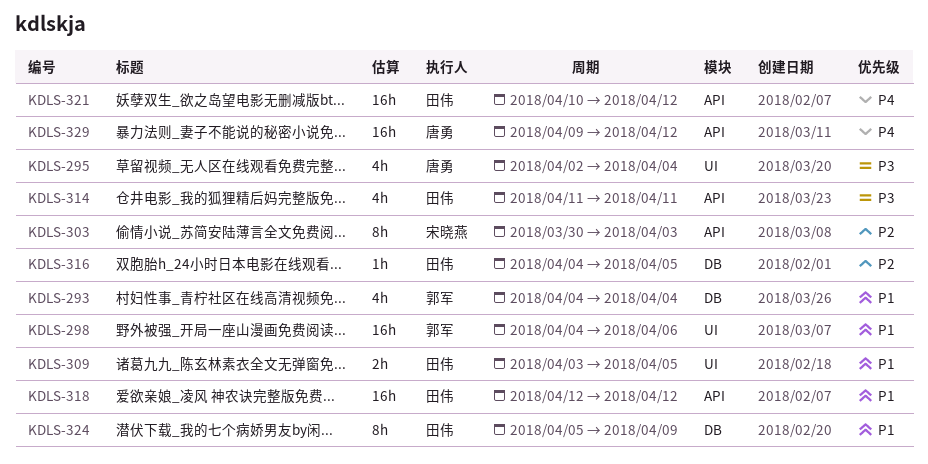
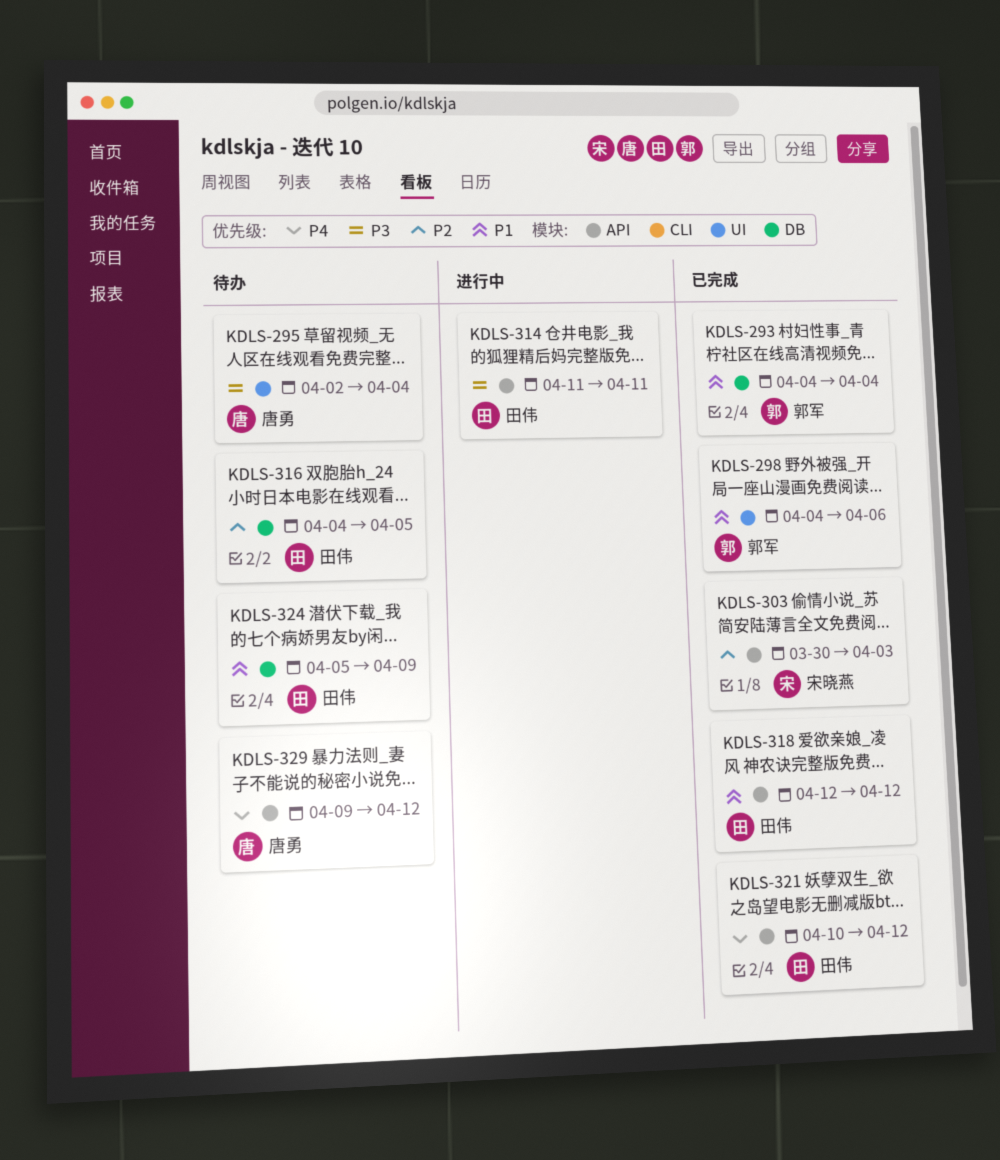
KDLS-309: present -> none

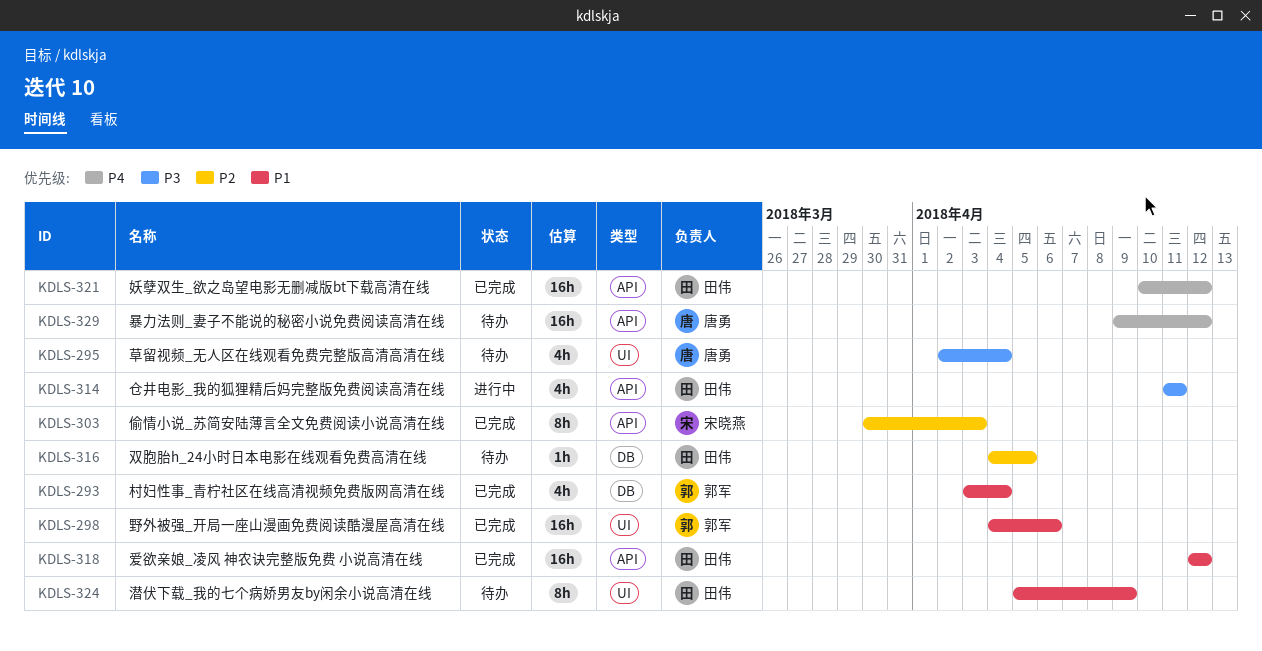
KDLS-293, start: Apr 4 -> Apr 3
KDLS-324, label: DB -> UI

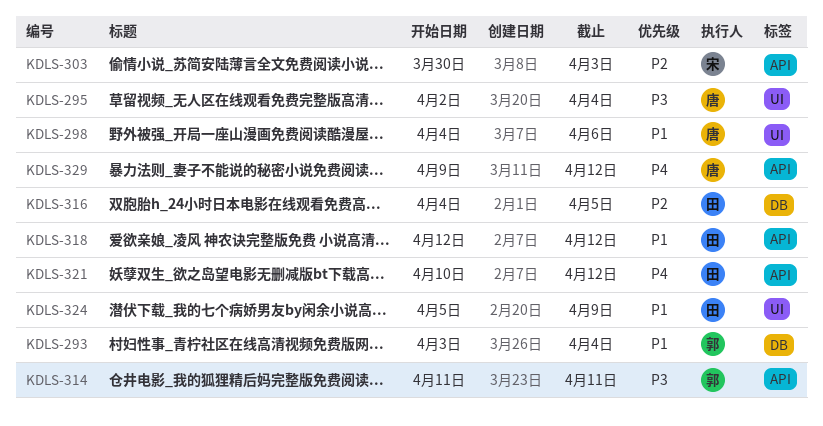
KDLS-298, owner: 郭军 -> 唐勇
KDLS-314, owner: 田伟 -> 郭军

